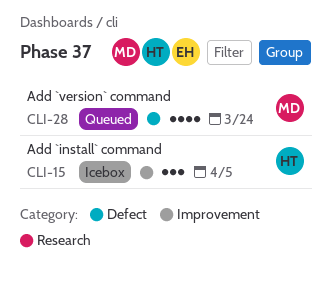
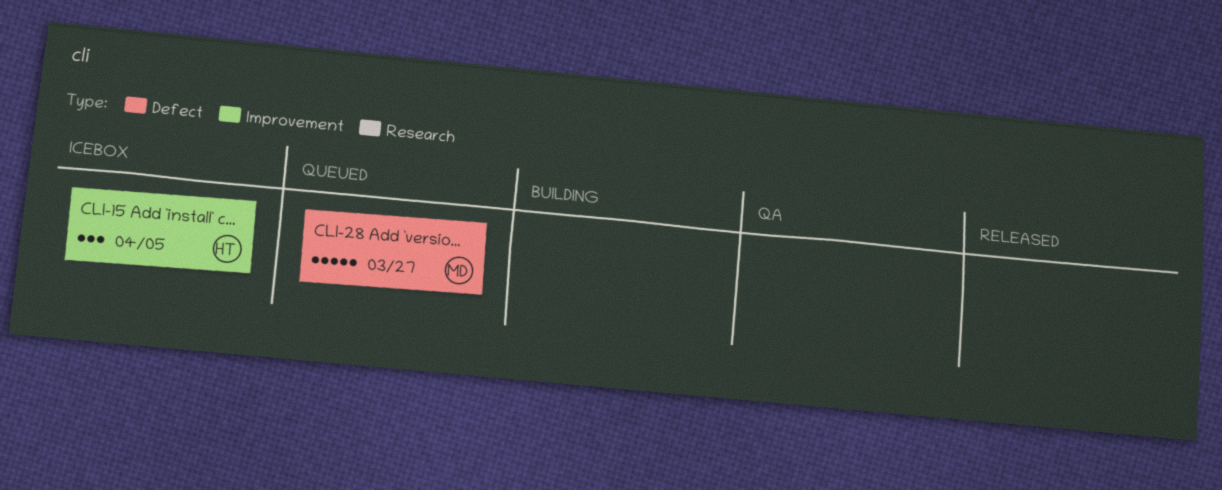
CLI-28, estimate: 4 -> 5
CLI-28, due: Mar 24 -> Mar 27

